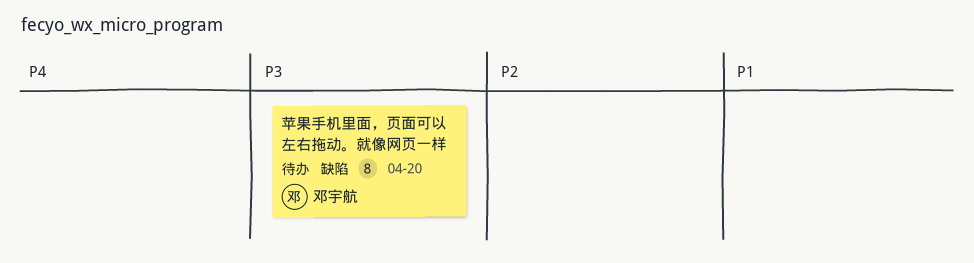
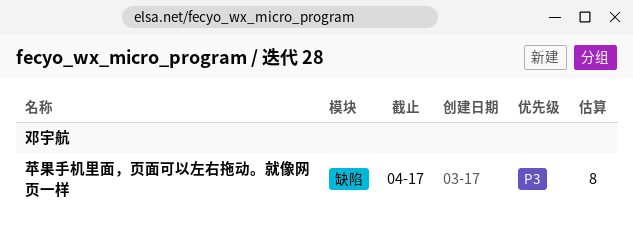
苹果手机里面，页面可以左右拖动。就像网页一样, due: Apr 20 -> Apr 17

